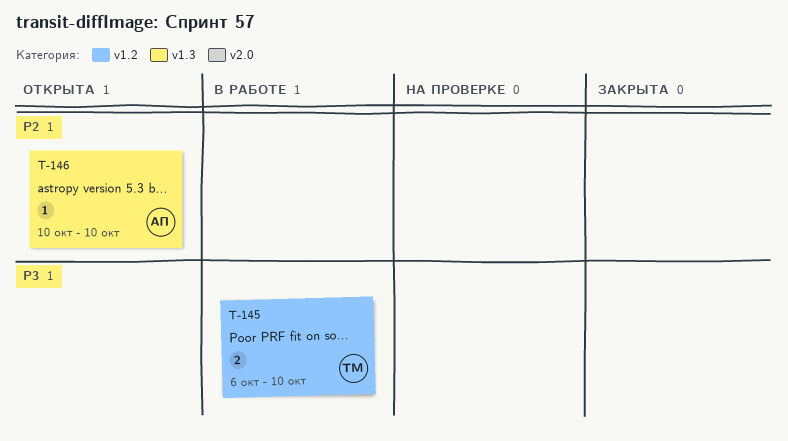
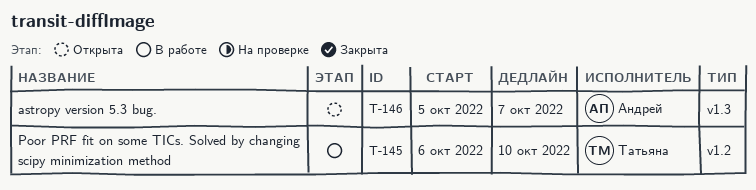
T-146, start: Oct 10 -> Oct 5
T-146, due: Oct 10 -> Oct 7

